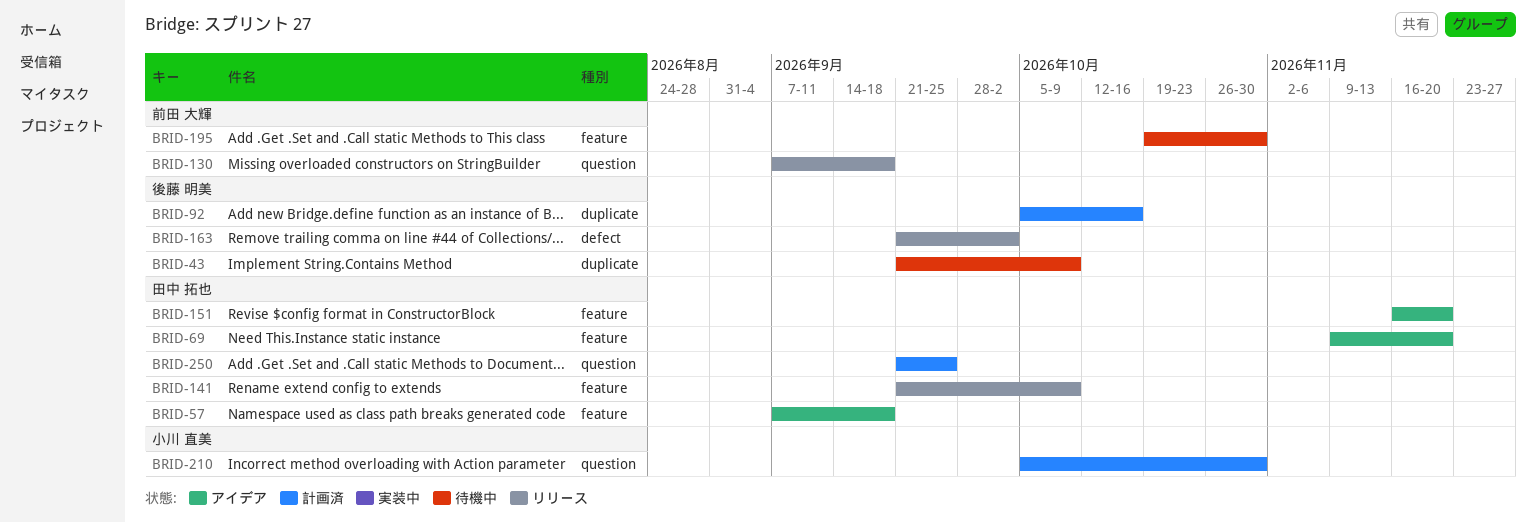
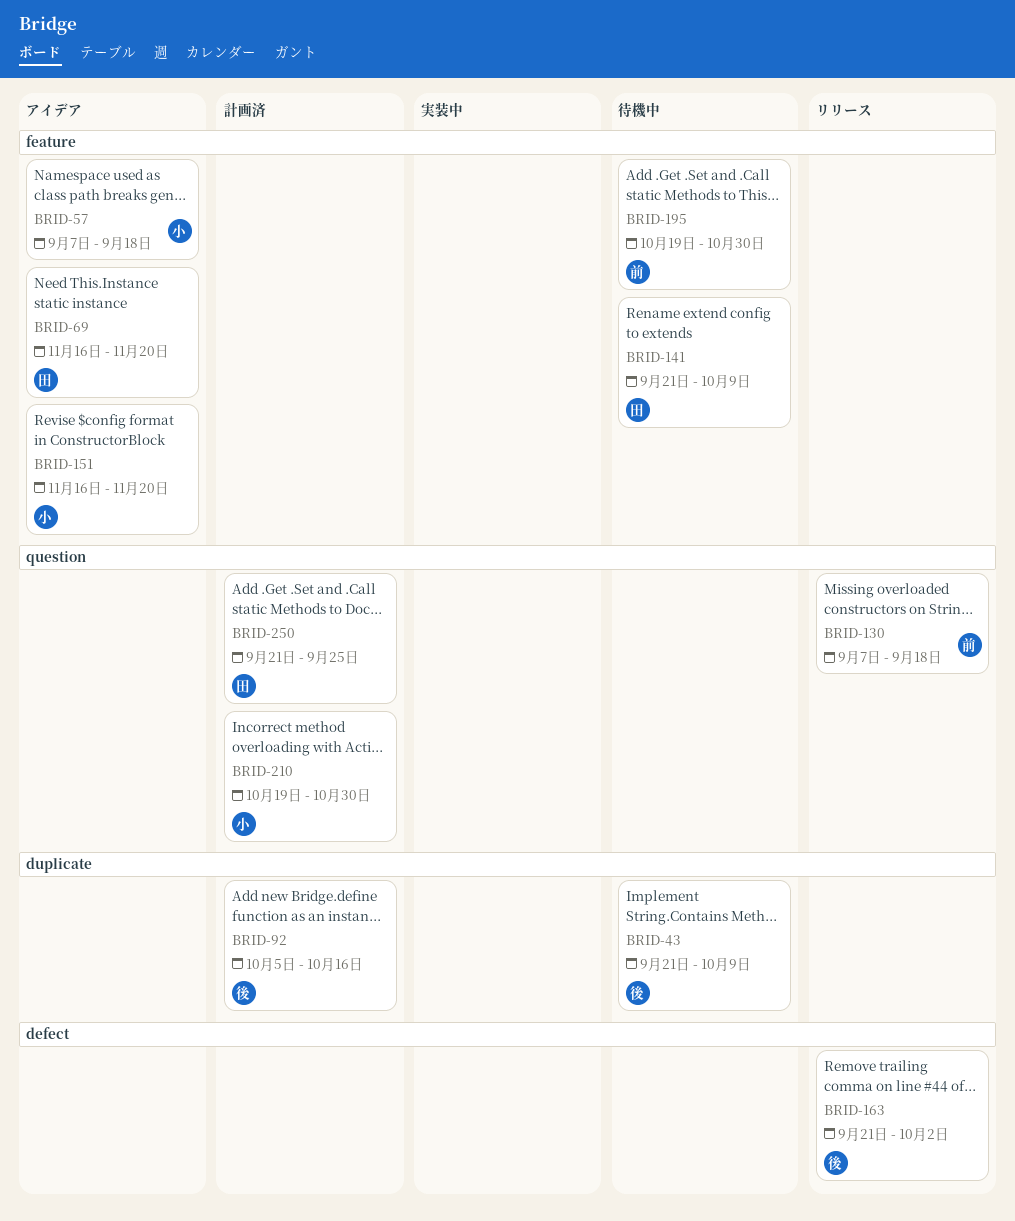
BRID-57, owner: 田中 拓也 -> 小川 直美
BRID-69, start: Nov 9 -> Nov 16
BRID-141, status: リリース -> 待機中
BRID-151, owner: 田中 拓也 -> 小川 直美
BRID-210, start: Oct 5 -> Oct 19

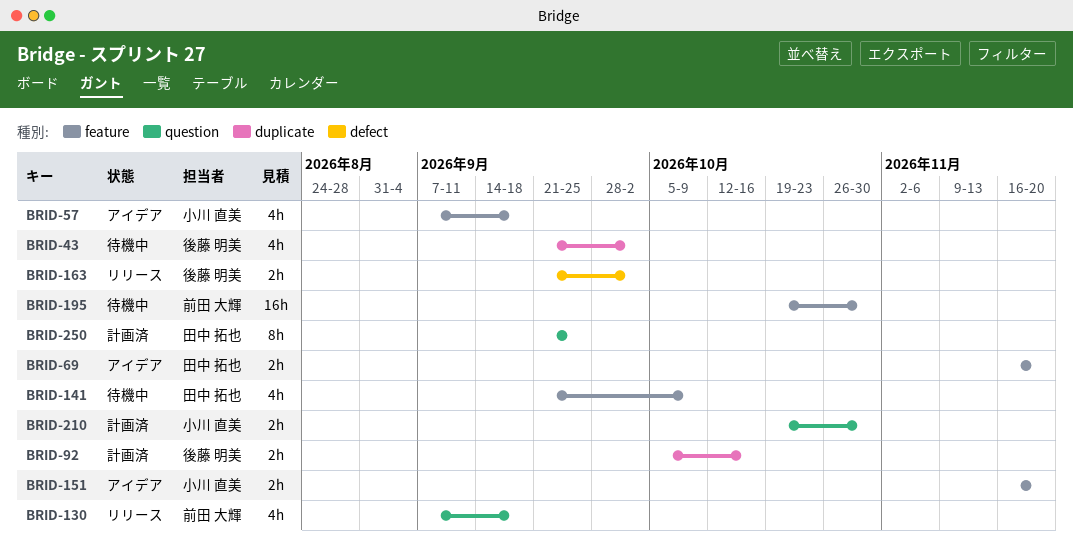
BRID-43, due: Oct 9 -> Oct 2

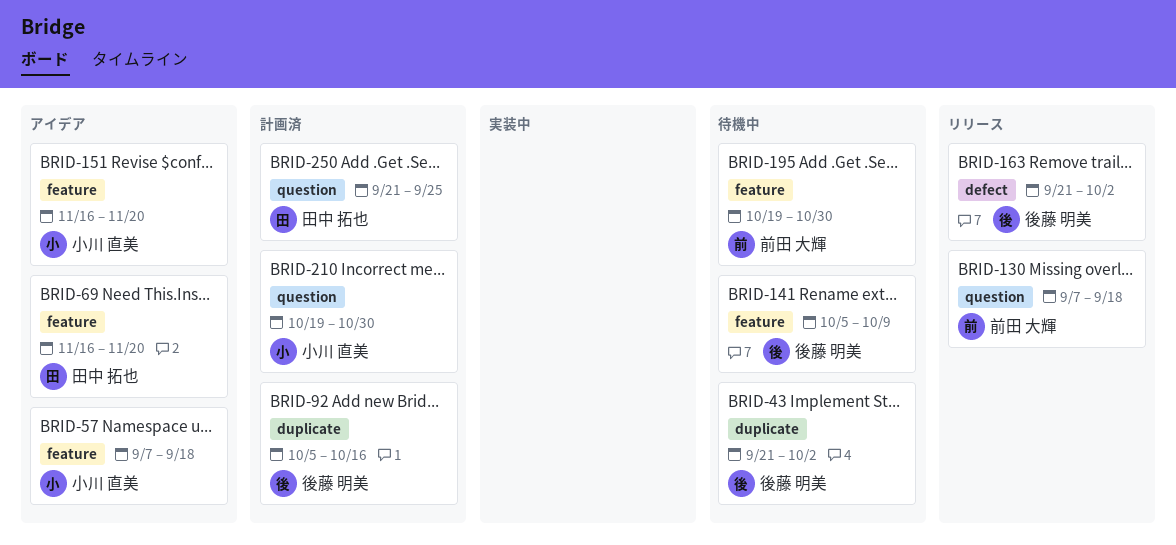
BRID-141, owner: 田中 拓也 -> 後藤 明美
BRID-141, start: Sep 21 -> Oct 5

